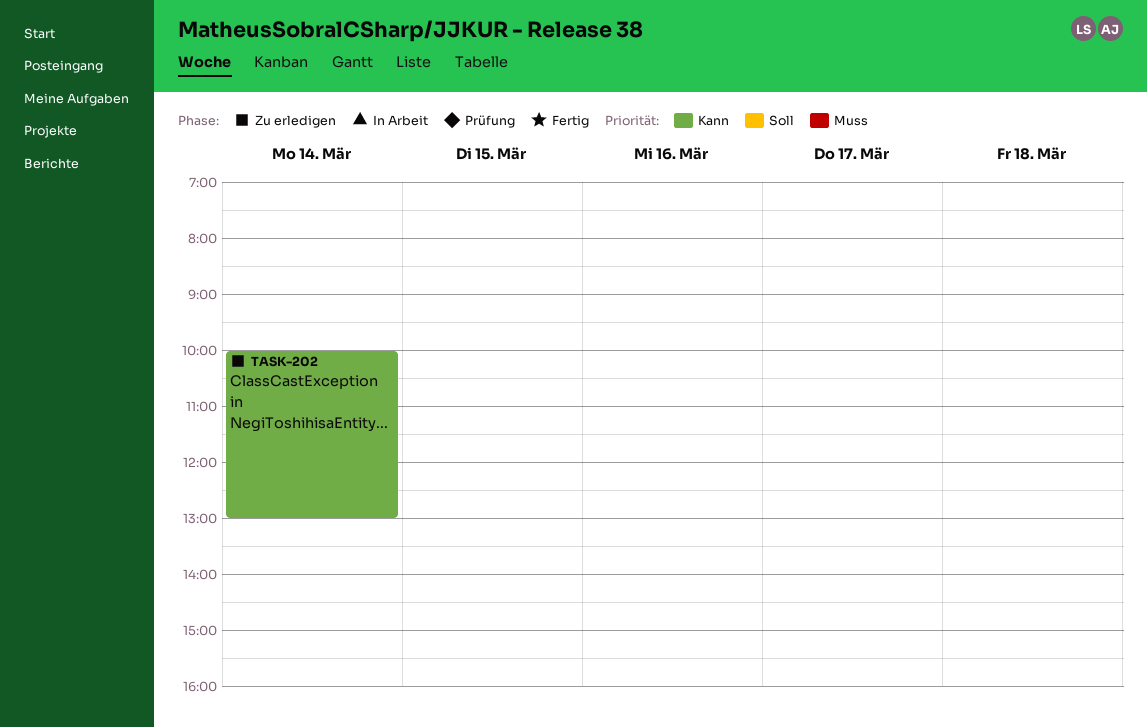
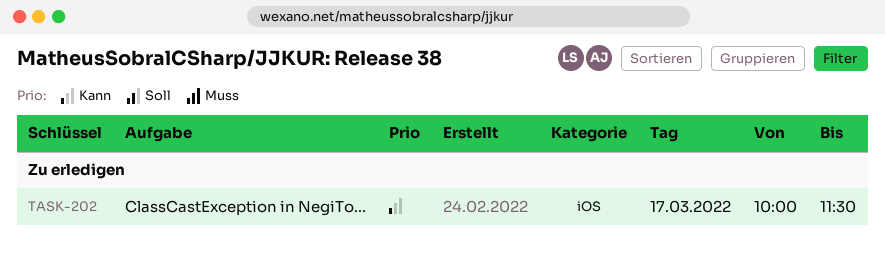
TASK-202, day: Mar 14 -> Mar 17
TASK-202, ends: 13:00 -> 11:30

